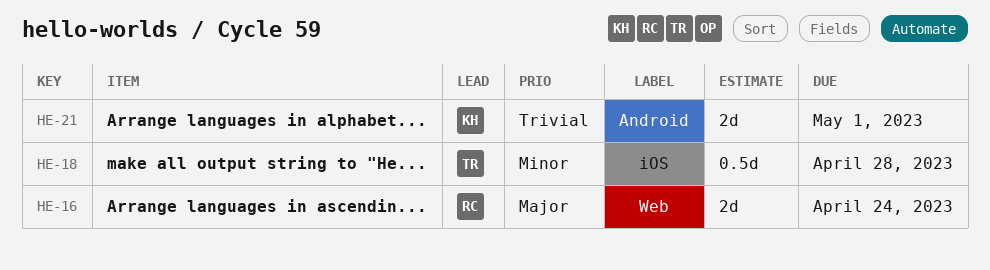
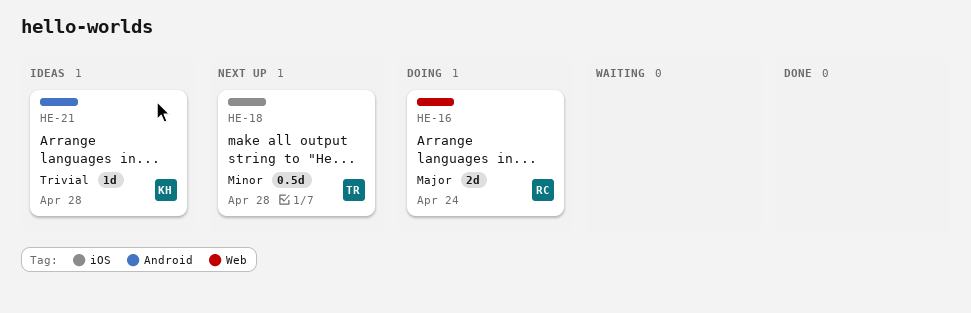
HE-21, estimate: 2d -> 1d
HE-21, due: May 1 -> Apr 28

